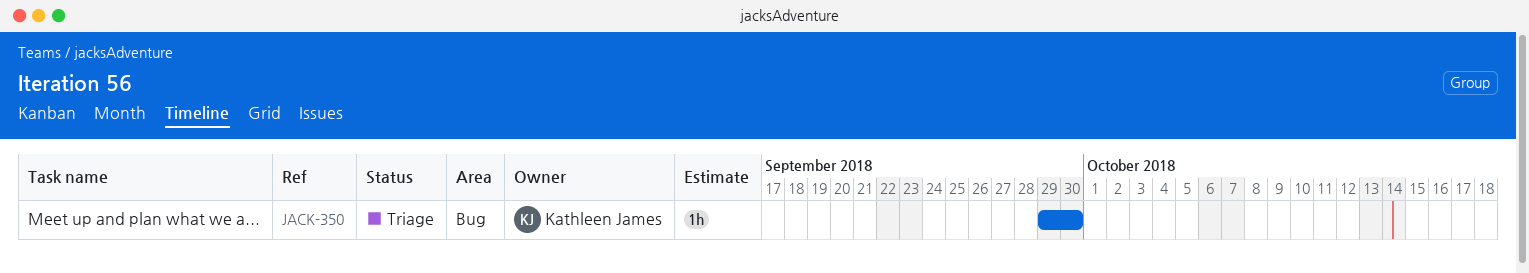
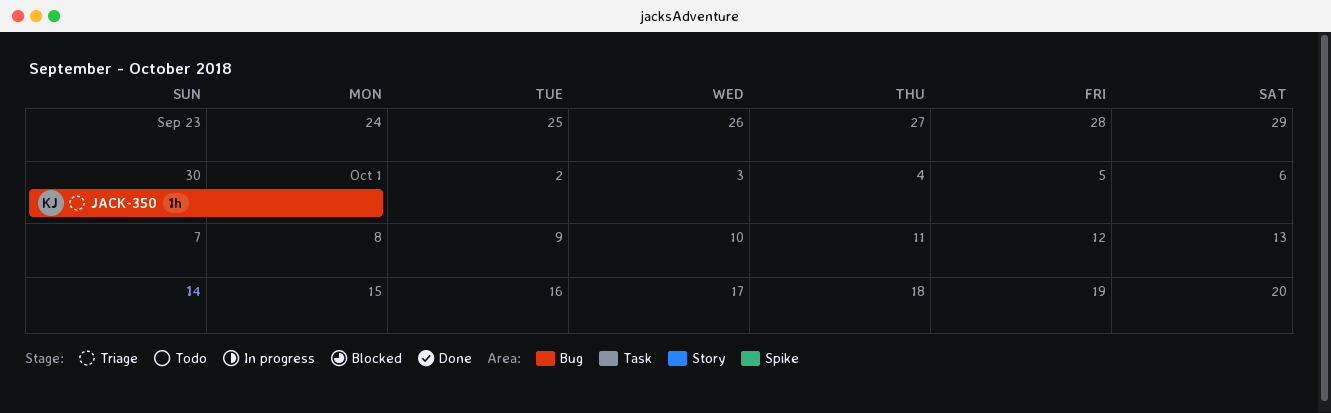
JACK-350, start: Sep 29 -> Sep 30
JACK-350, due: Sep 30 -> Oct 1

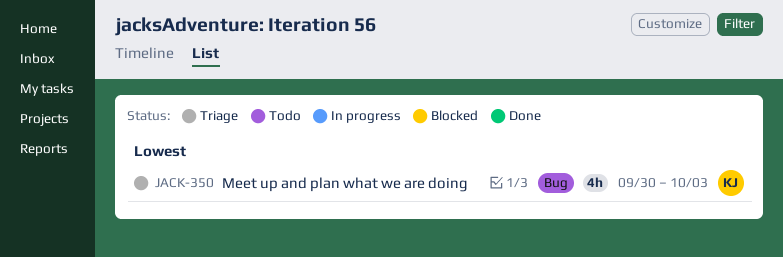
JACK-350, estimate: 1h -> 4h
JACK-350, due: Oct 1 -> Oct 3

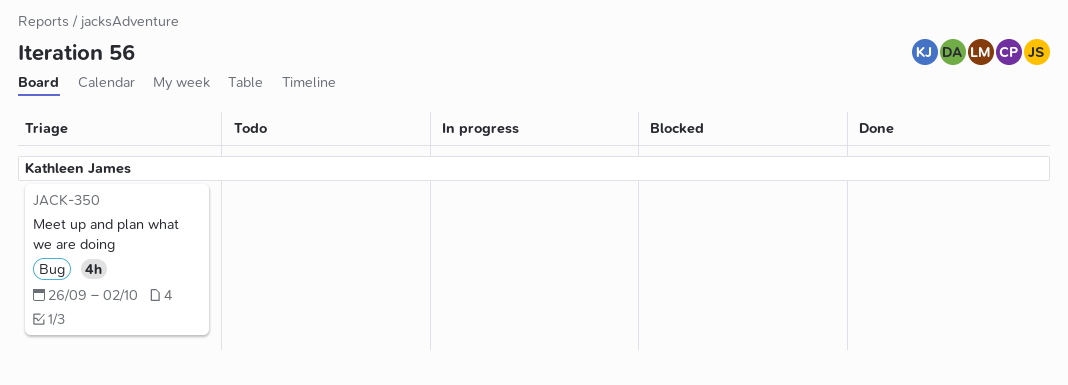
JACK-350, start: Sep 30 -> Sep 26
JACK-350, due: Oct 3 -> Oct 2

